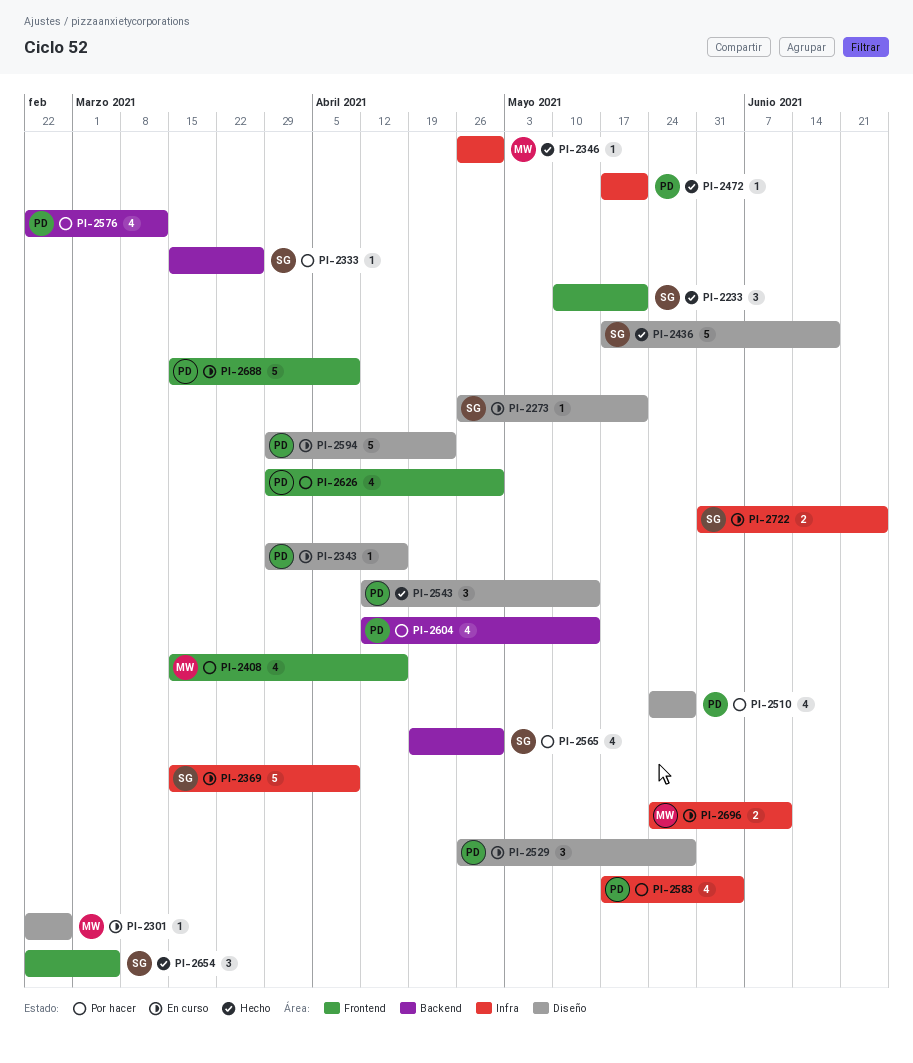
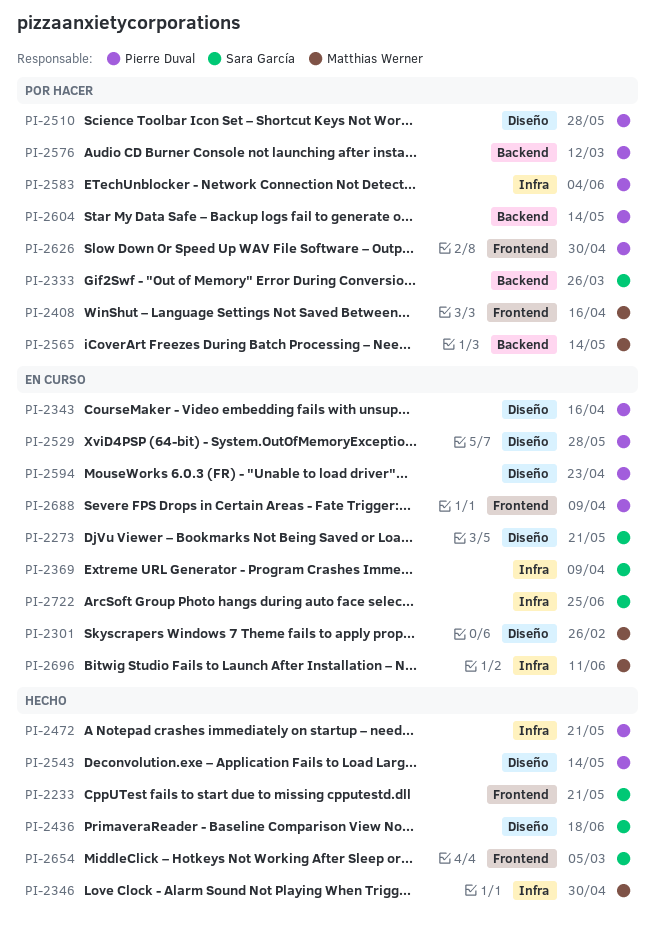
PI-2565, owner: Sara García -> Matthias Werner
PI-2565, due: Apr 30 -> May 14

